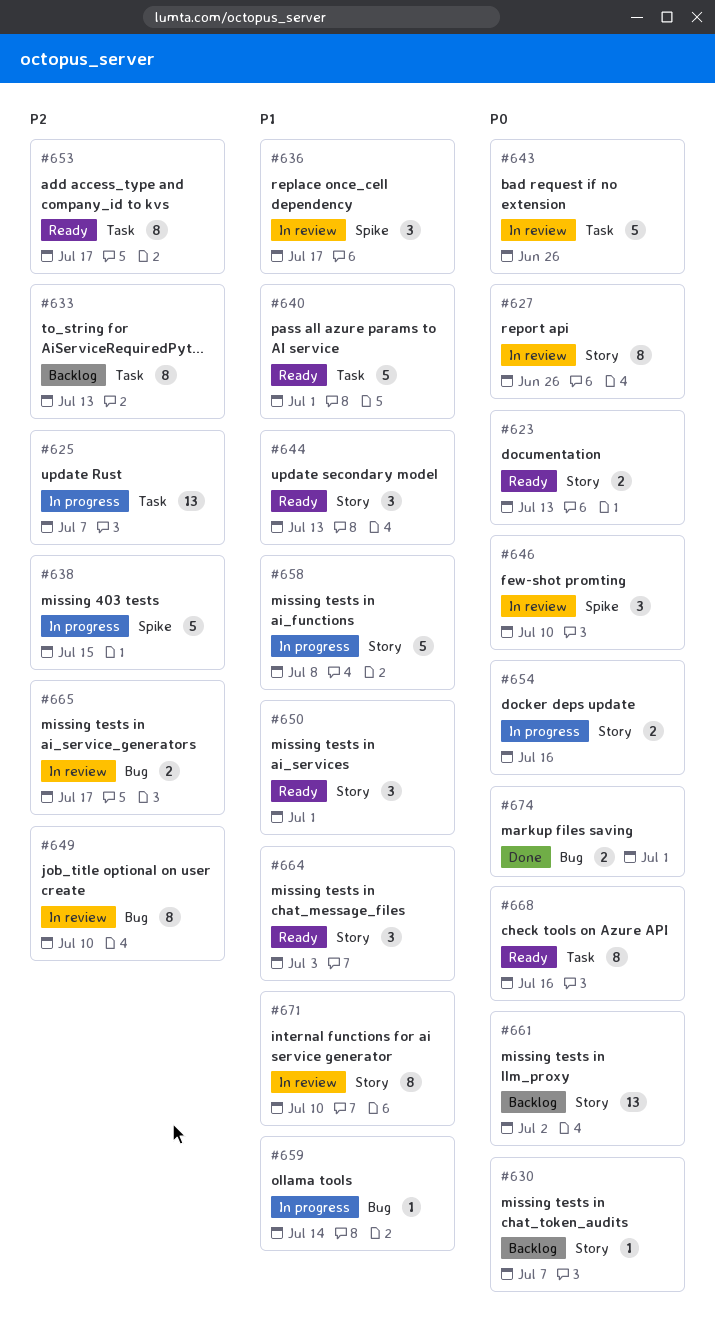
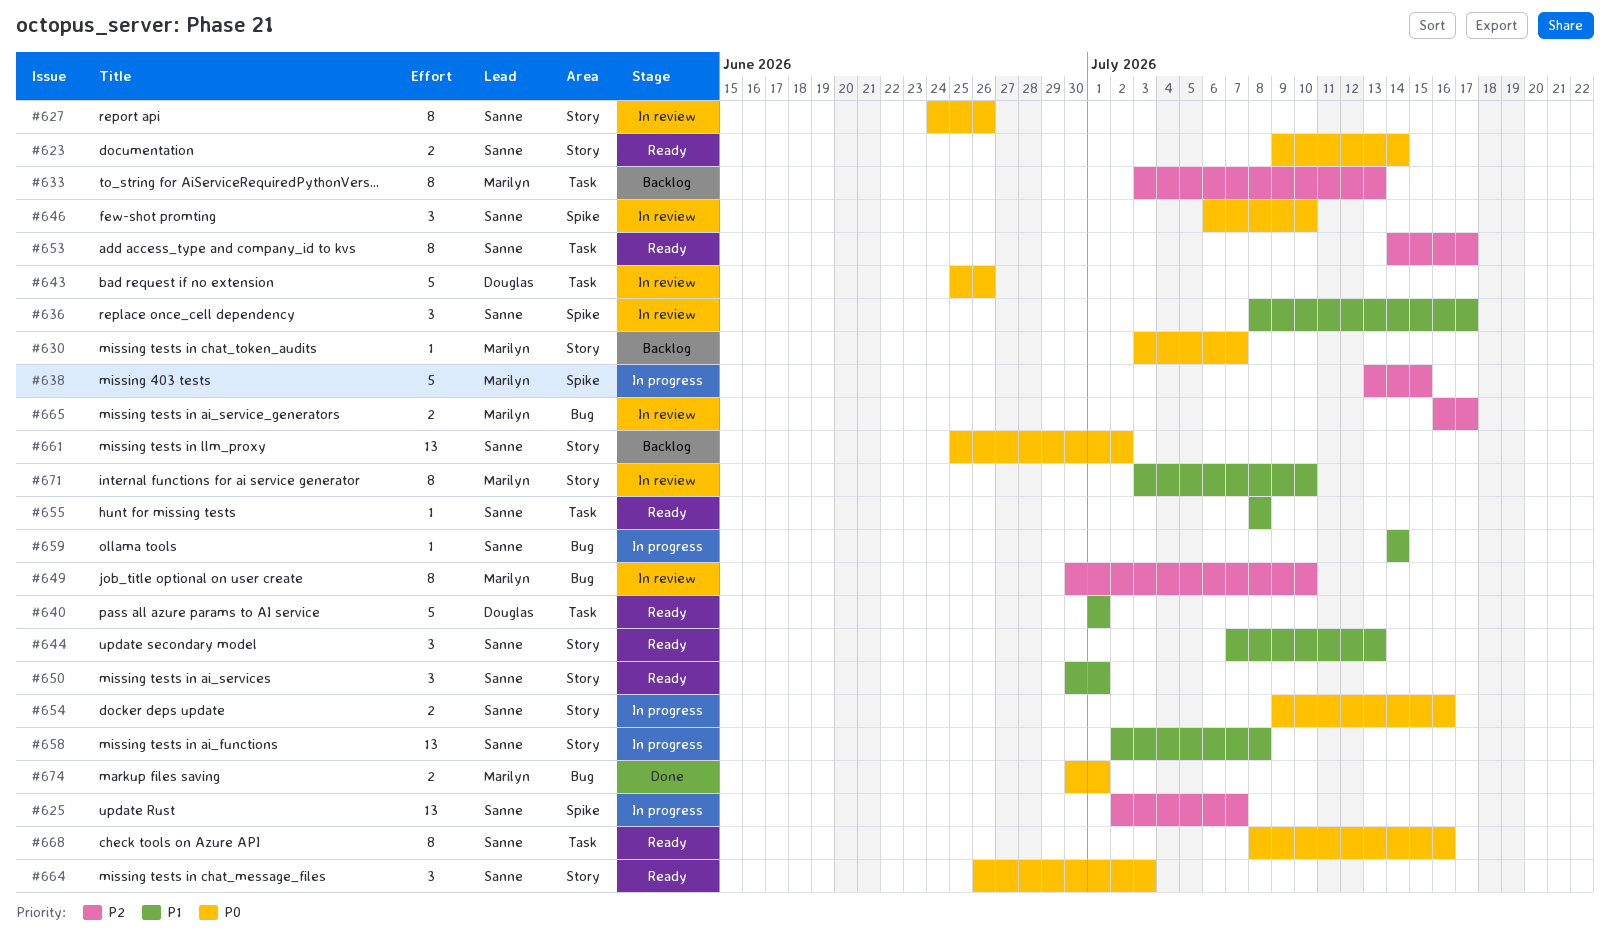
#623, due: Jul 13 -> Jul 14
#625, label: Task -> Spike
#655: none -> present
#658, estimate: 5 -> 13
#664, priority: P1 -> P0

